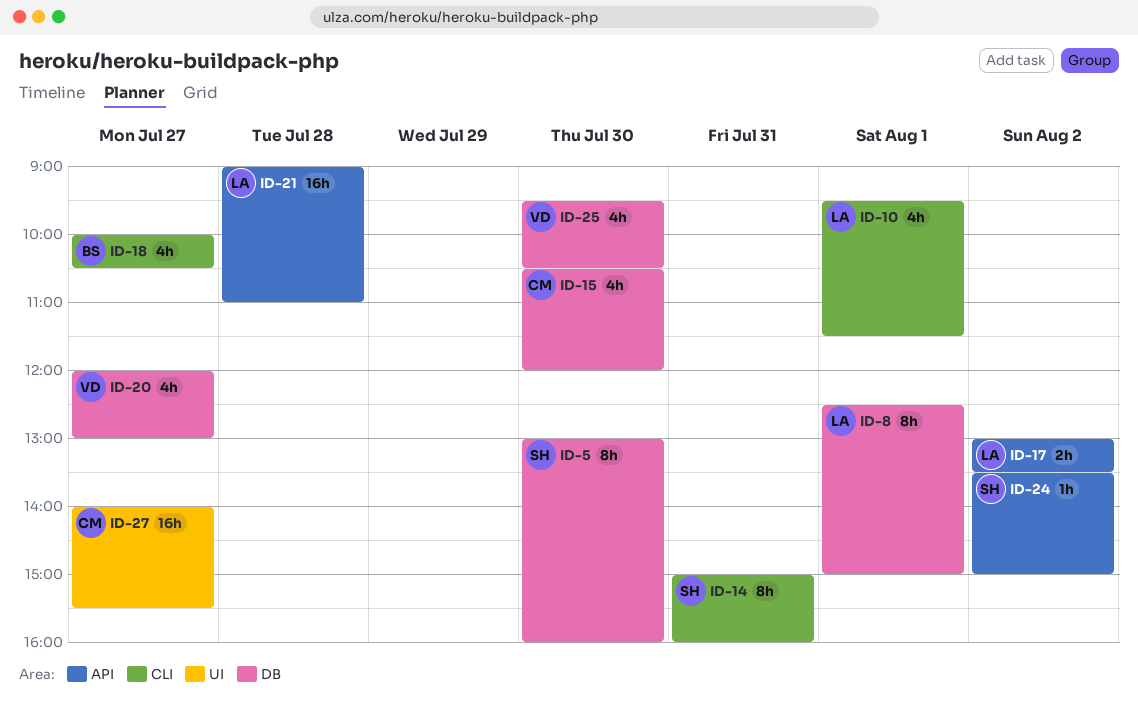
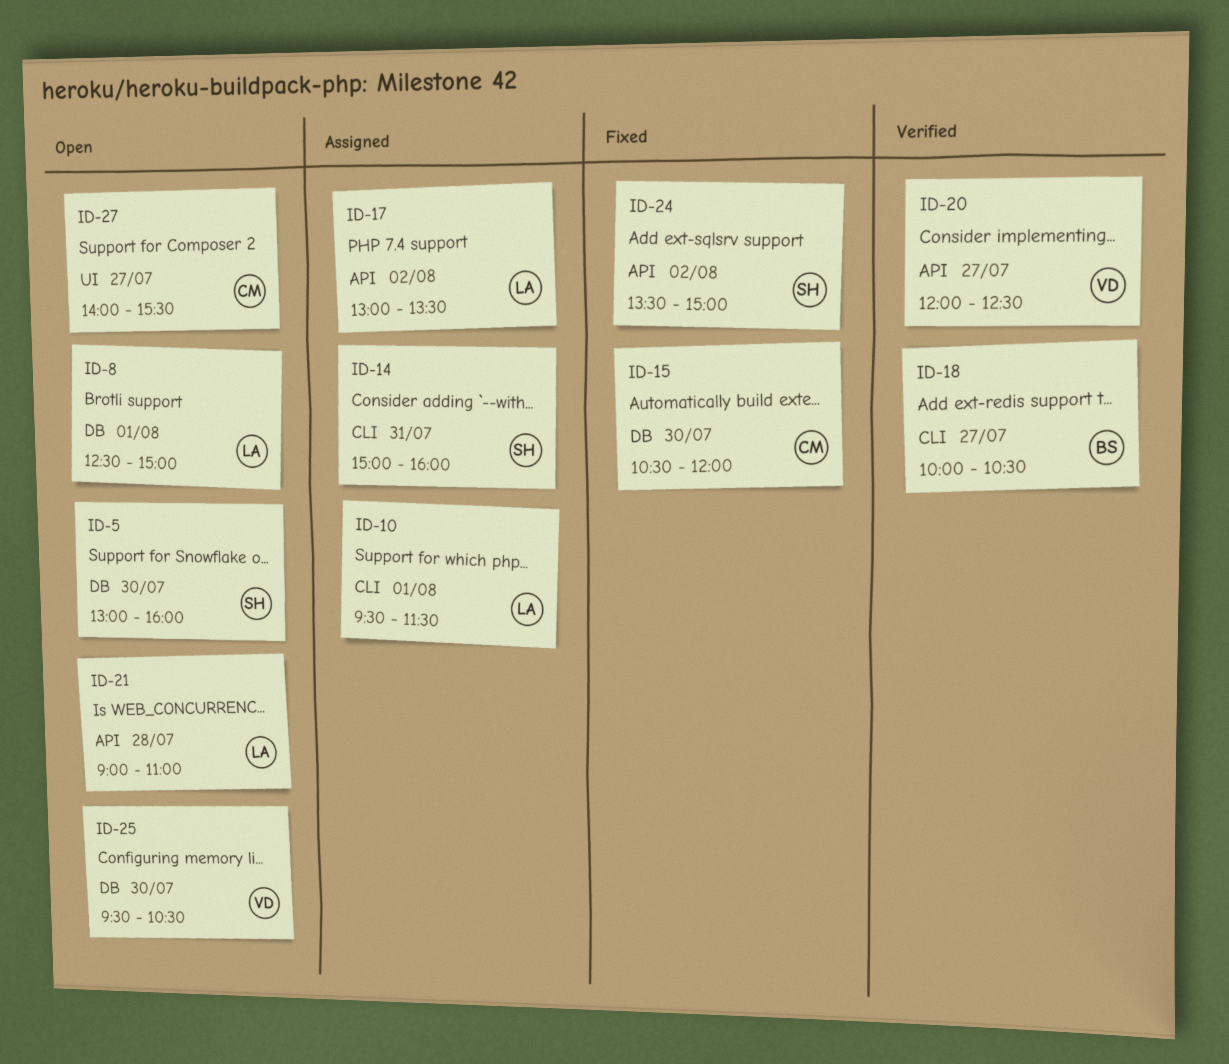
ID-20, label: DB -> API
ID-20, ends: 13:00 -> 12:30

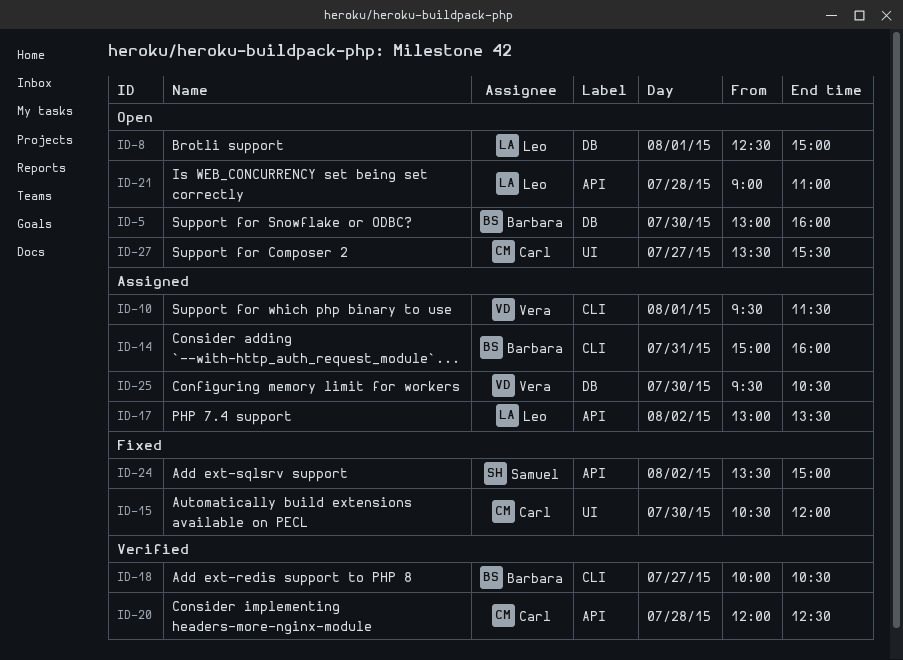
ID-5, owner: Samuel -> Barbara
ID-10, owner: Leo -> Vera
ID-14, owner: Samuel -> Barbara
ID-15, label: DB -> UI
ID-20, owner: Vera -> Carl
ID-20, day: Jul 27 -> Jul 28
ID-25, status: Open -> Assigned
ID-27, begins: 14:00 -> 13:30

